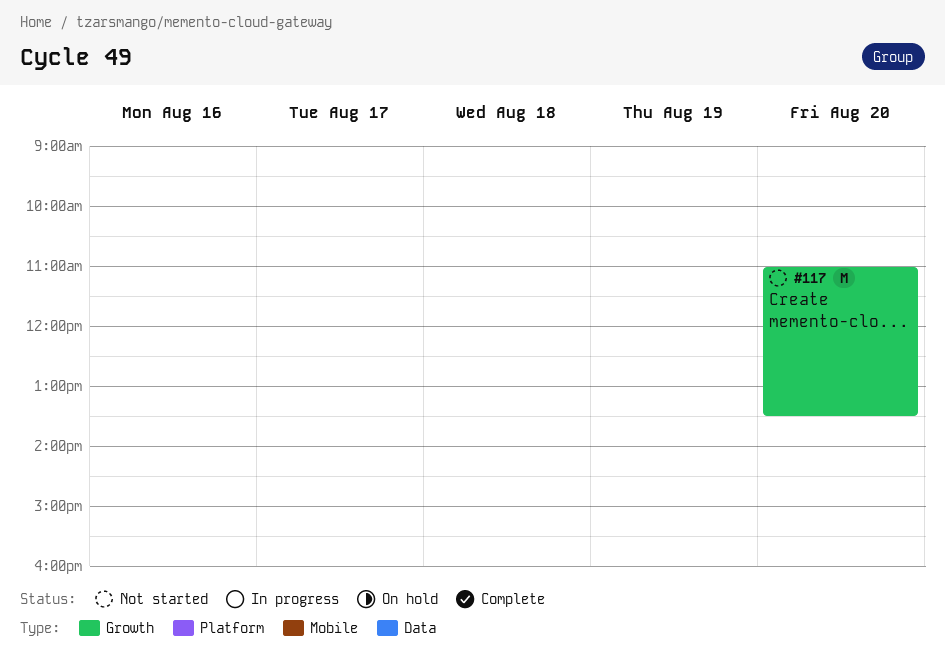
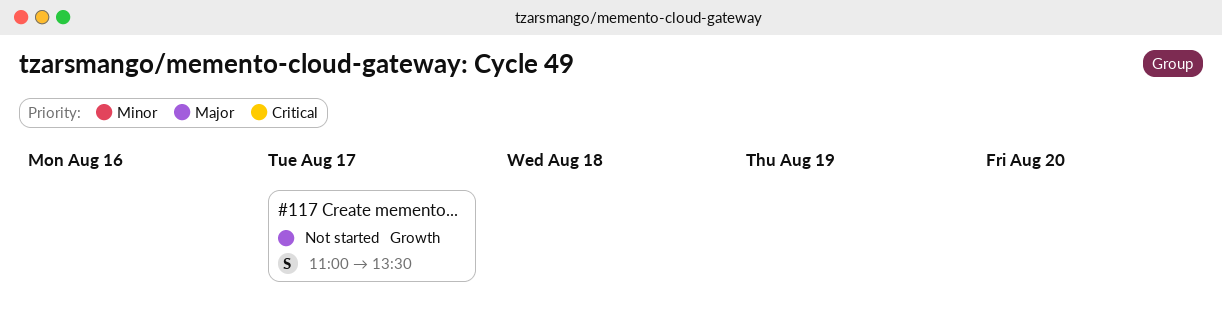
#117, estimate: M -> S
#117, day: Aug 20 -> Aug 17

